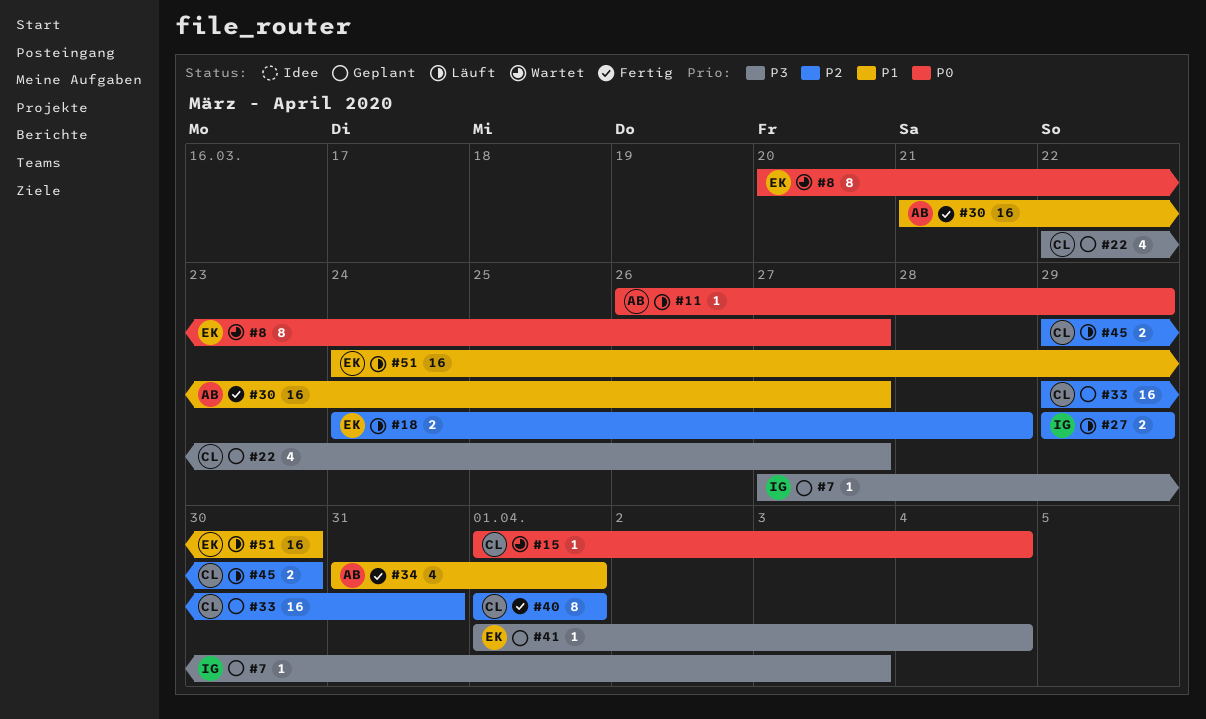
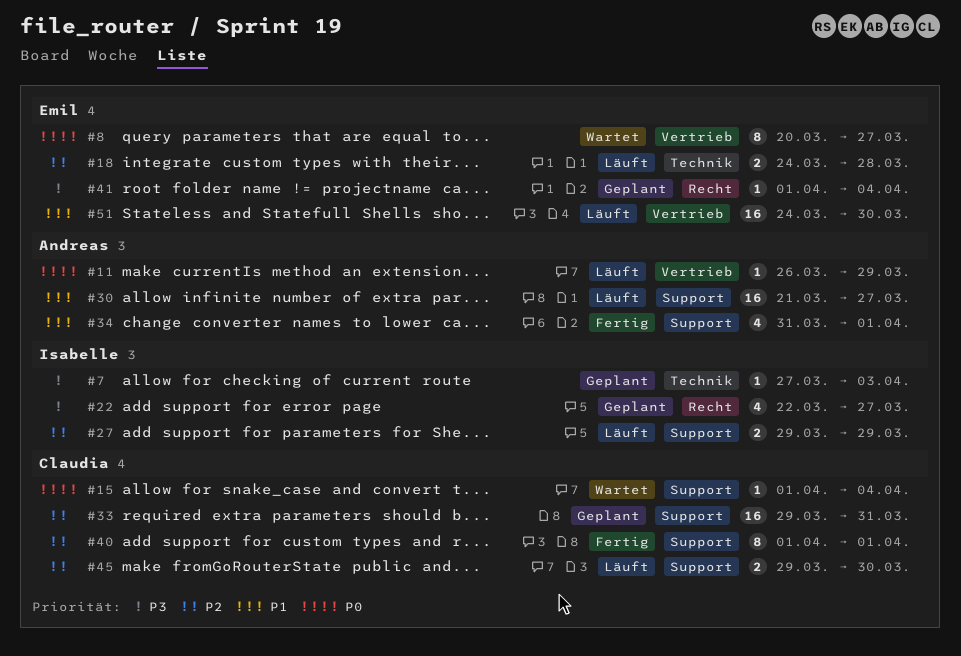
#22, owner: Claudia -> Isabelle
#30, status: Fertig -> Läuft

